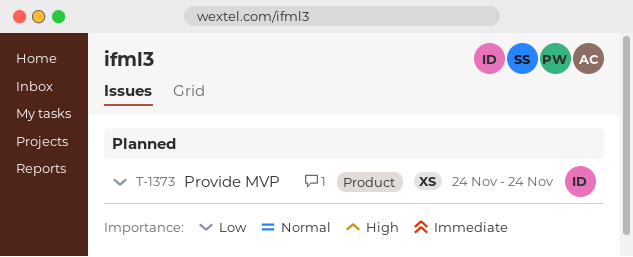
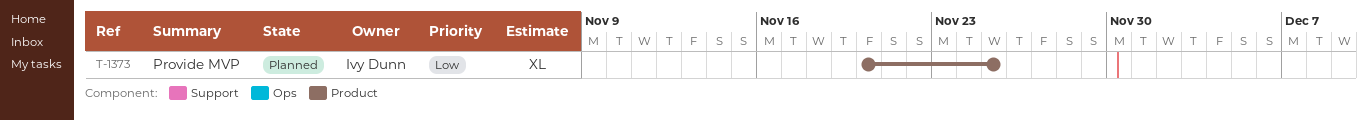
T-1373, estimate: XS -> XL
T-1373, start: Nov 24 -> Nov 20
T-1373, due: Nov 24 -> Nov 25

